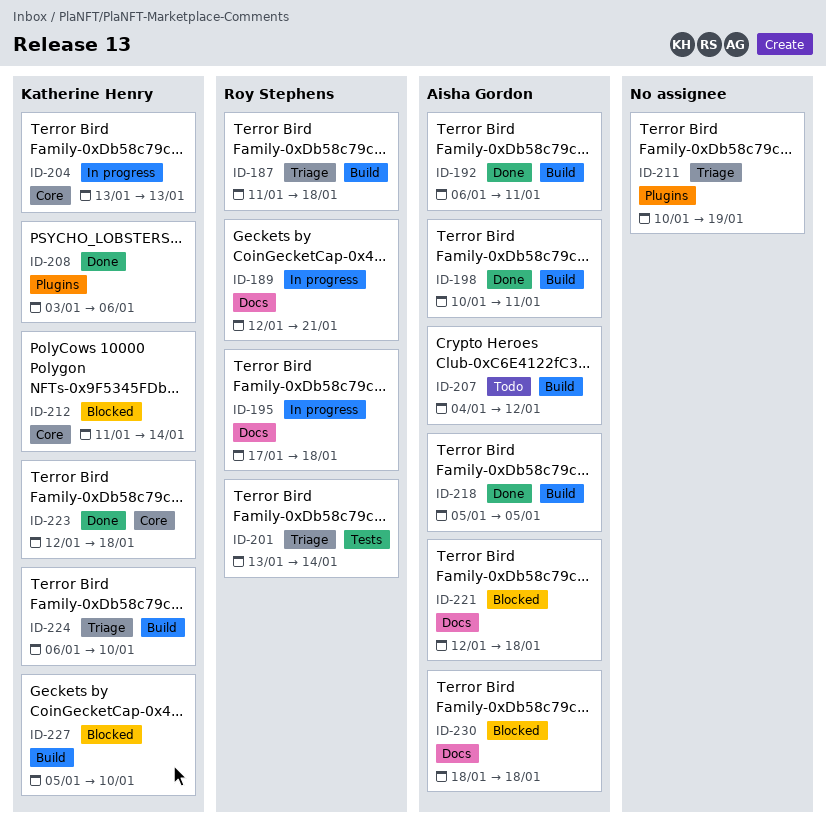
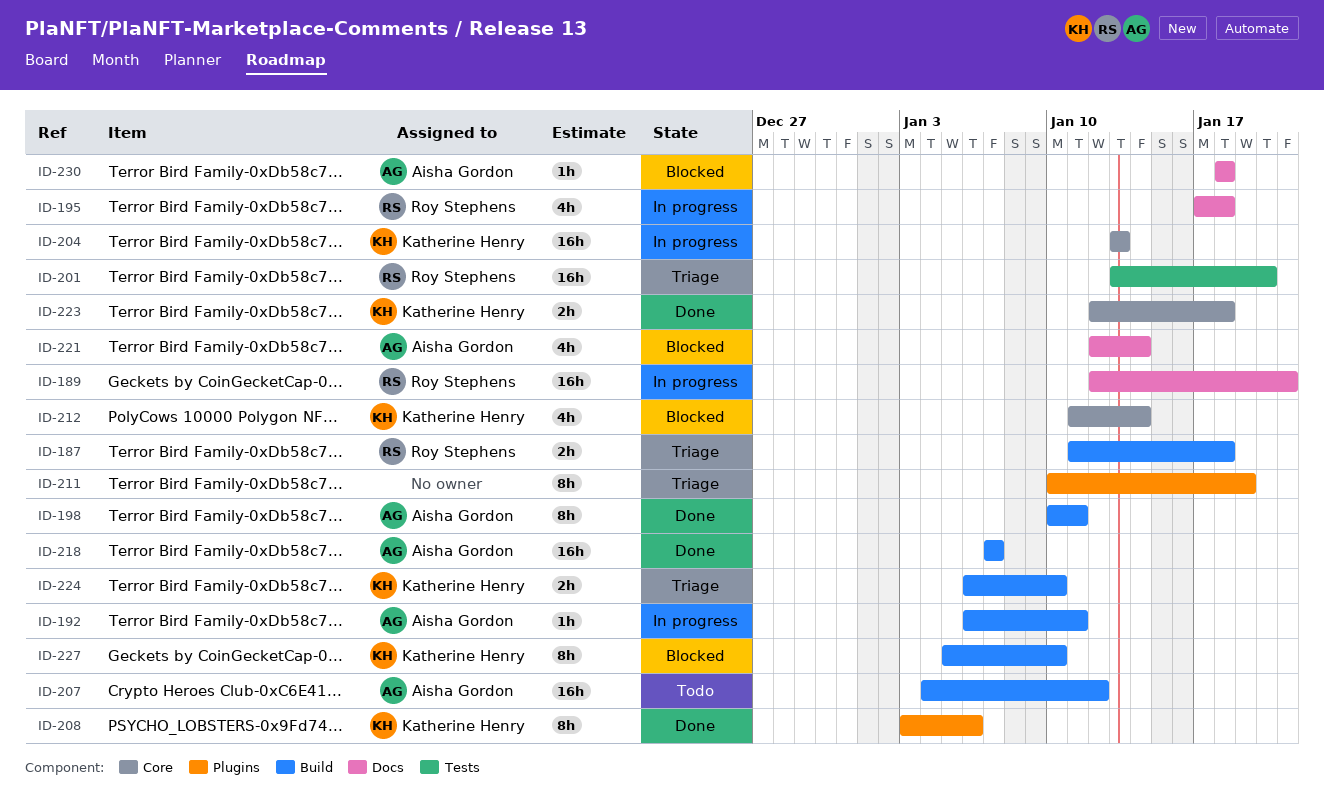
ID-192, status: Done -> In progress
ID-201, due: Jan 14 -> Jan 20
ID-218, start: Jan 5 -> Jan 7
ID-218, due: Jan 5 -> Jan 7
ID-221, due: Jan 18 -> Jan 14

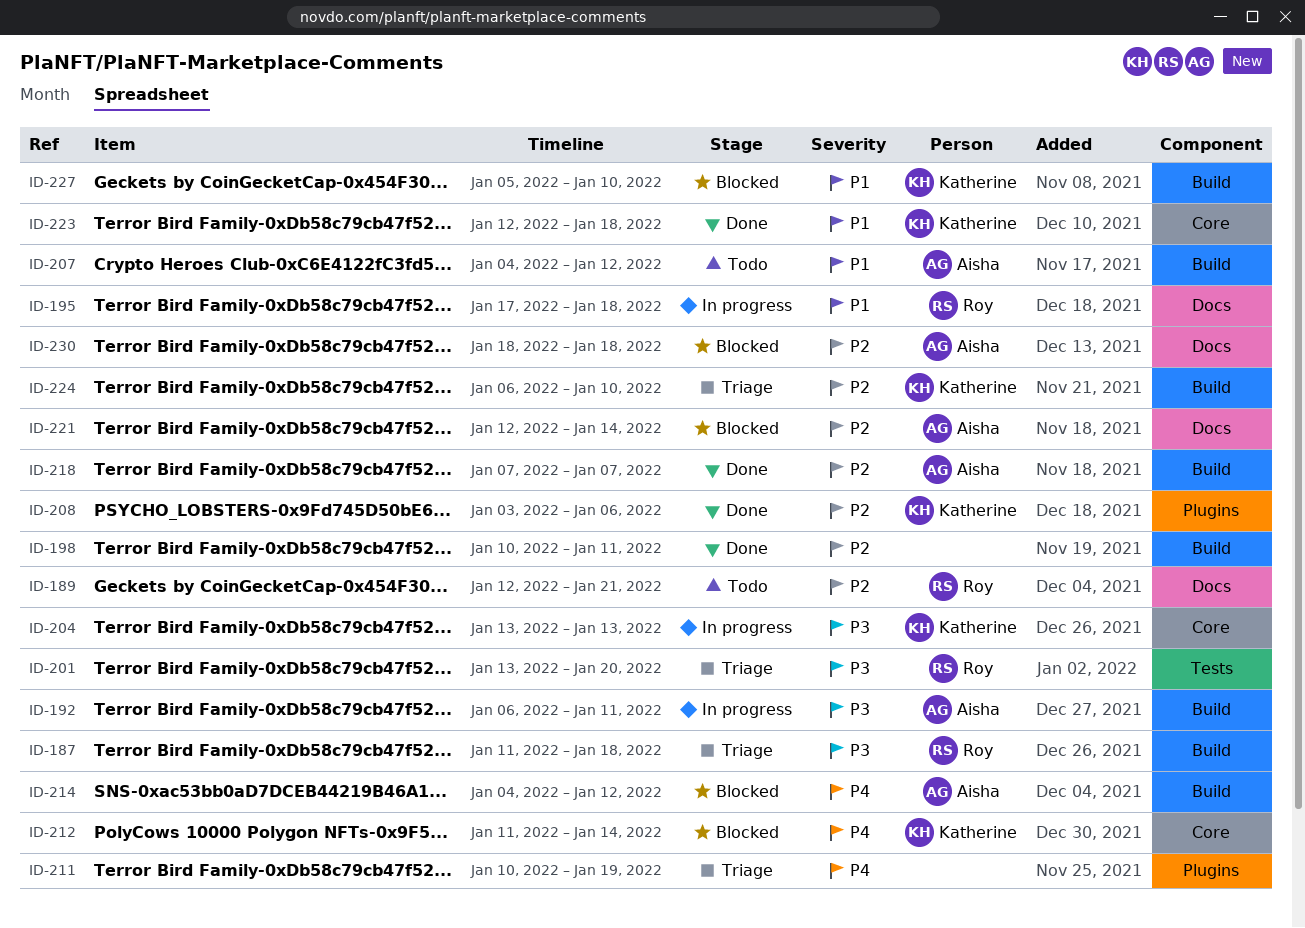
ID-189, status: In progress -> Todo
ID-198, owner: Aisha Gordon -> none
ID-214: none -> present

